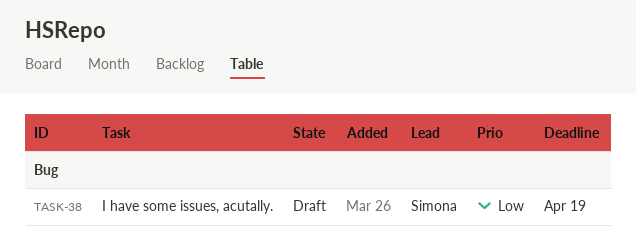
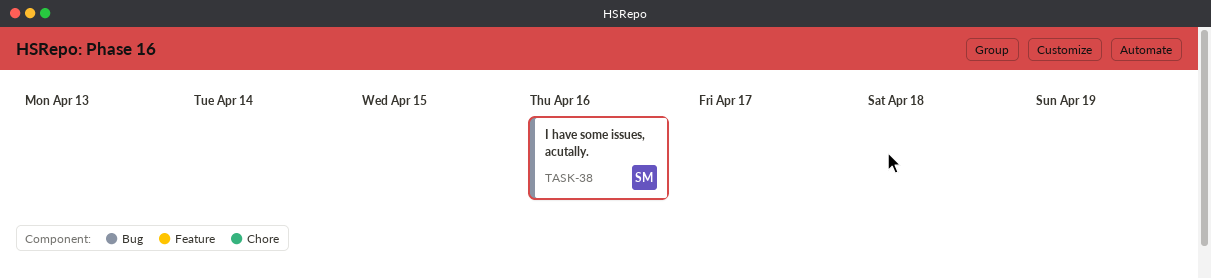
TASK-38, due: Apr 19 -> Apr 16

